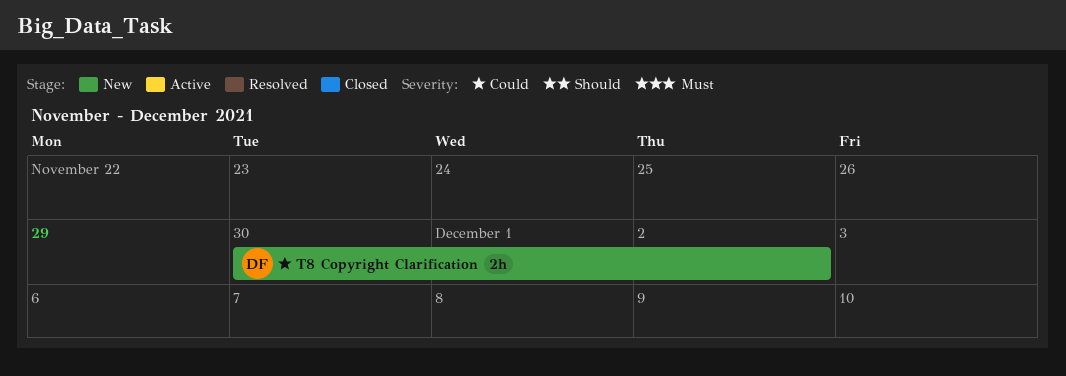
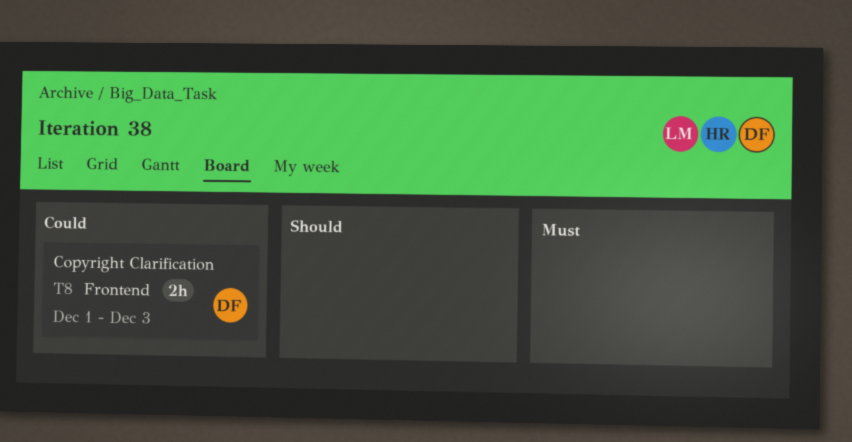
T8, start: Nov 30 -> Dec 1
T8, due: Dec 2 -> Dec 3

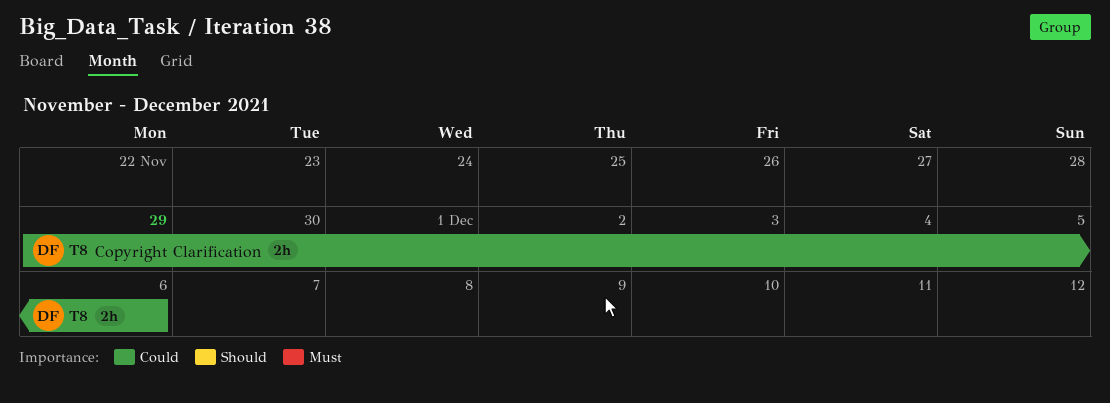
T8, start: Dec 1 -> Nov 29
T8, due: Dec 3 -> Dec 6

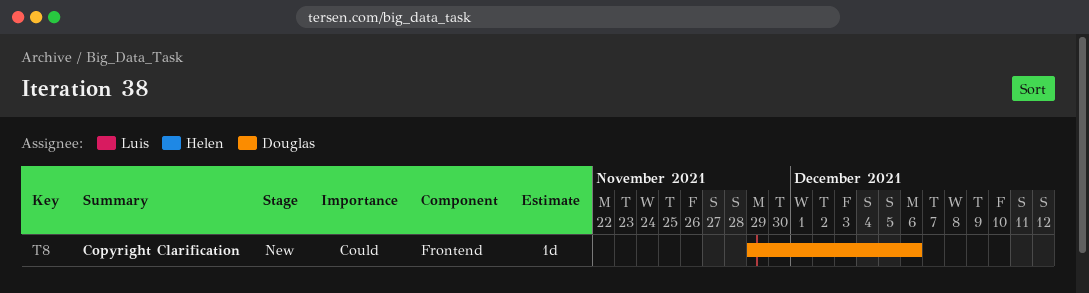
T8, estimate: 2h -> 1d

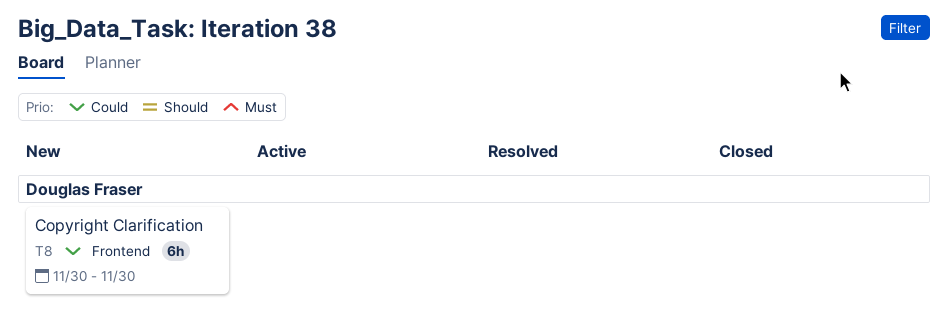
T8, estimate: 1d -> 6h
T8, start: Nov 29 -> Nov 30
T8, due: Dec 6 -> Nov 30

